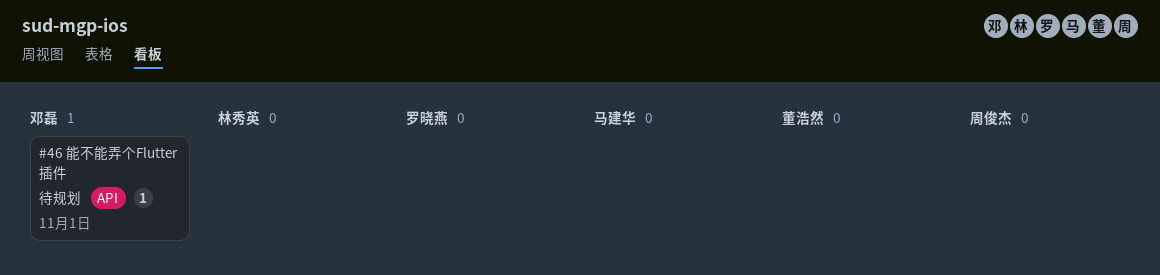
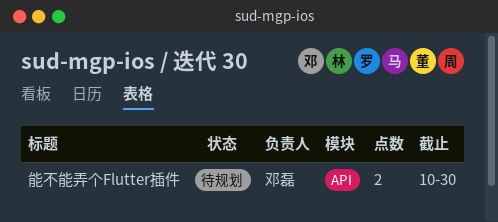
能不能弄个Flutter插件, estimate: 1 -> 2
能不能弄个Flutter插件, due: Nov 1 -> Oct 30

